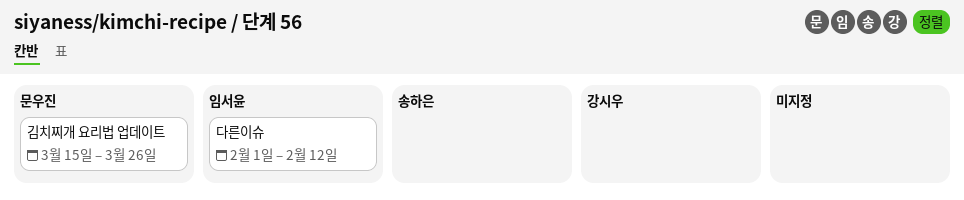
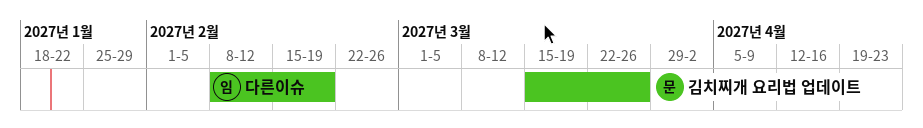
다른이슈, start: Feb 1 -> Feb 8
다른이슈, due: Feb 12 -> Feb 19

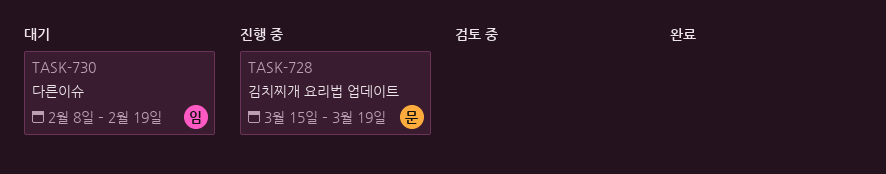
김치찌개 요리법 업데이트, due: Mar 26 -> Mar 19

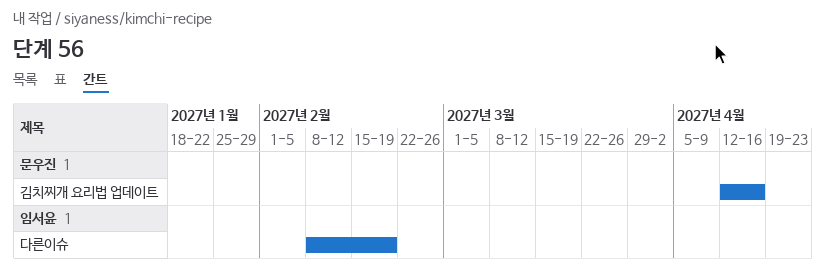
김치찌개 요리법 업데이트, start: Mar 15 -> Apr 12
김치찌개 요리법 업데이트, due: Mar 19 -> Apr 16

